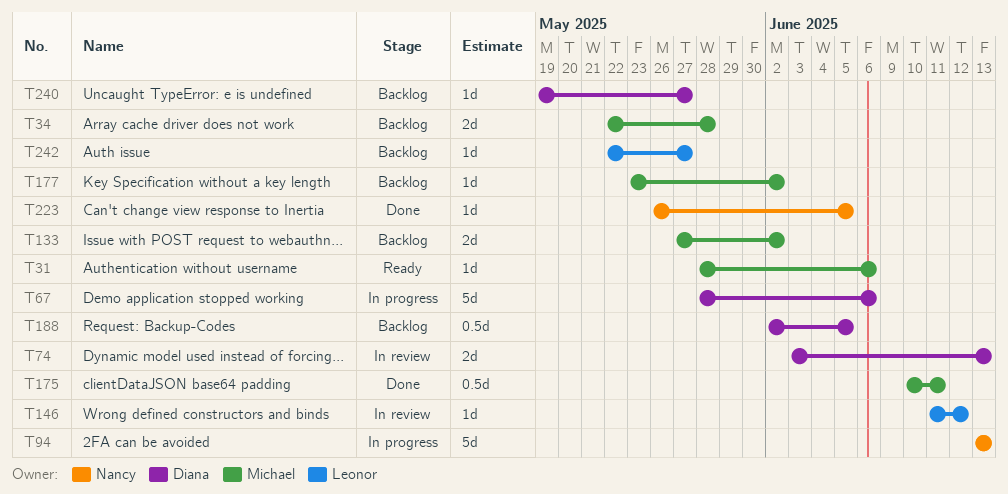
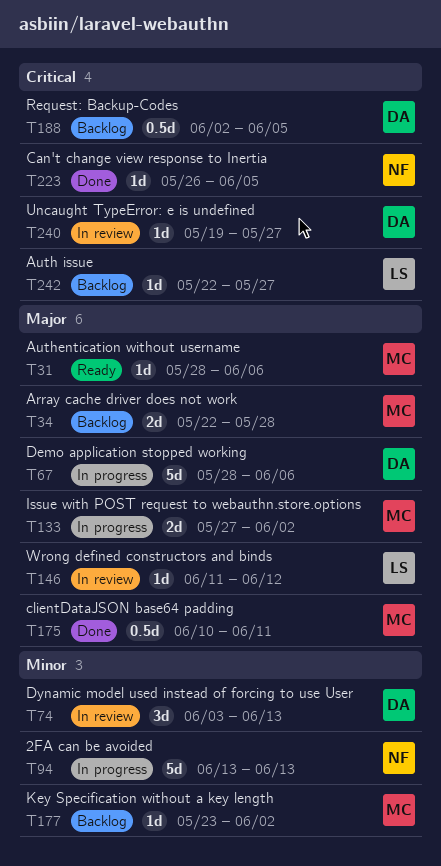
T74, estimate: 2d -> 3d
T133, status: Backlog -> In progress
T240, status: Backlog -> In review

